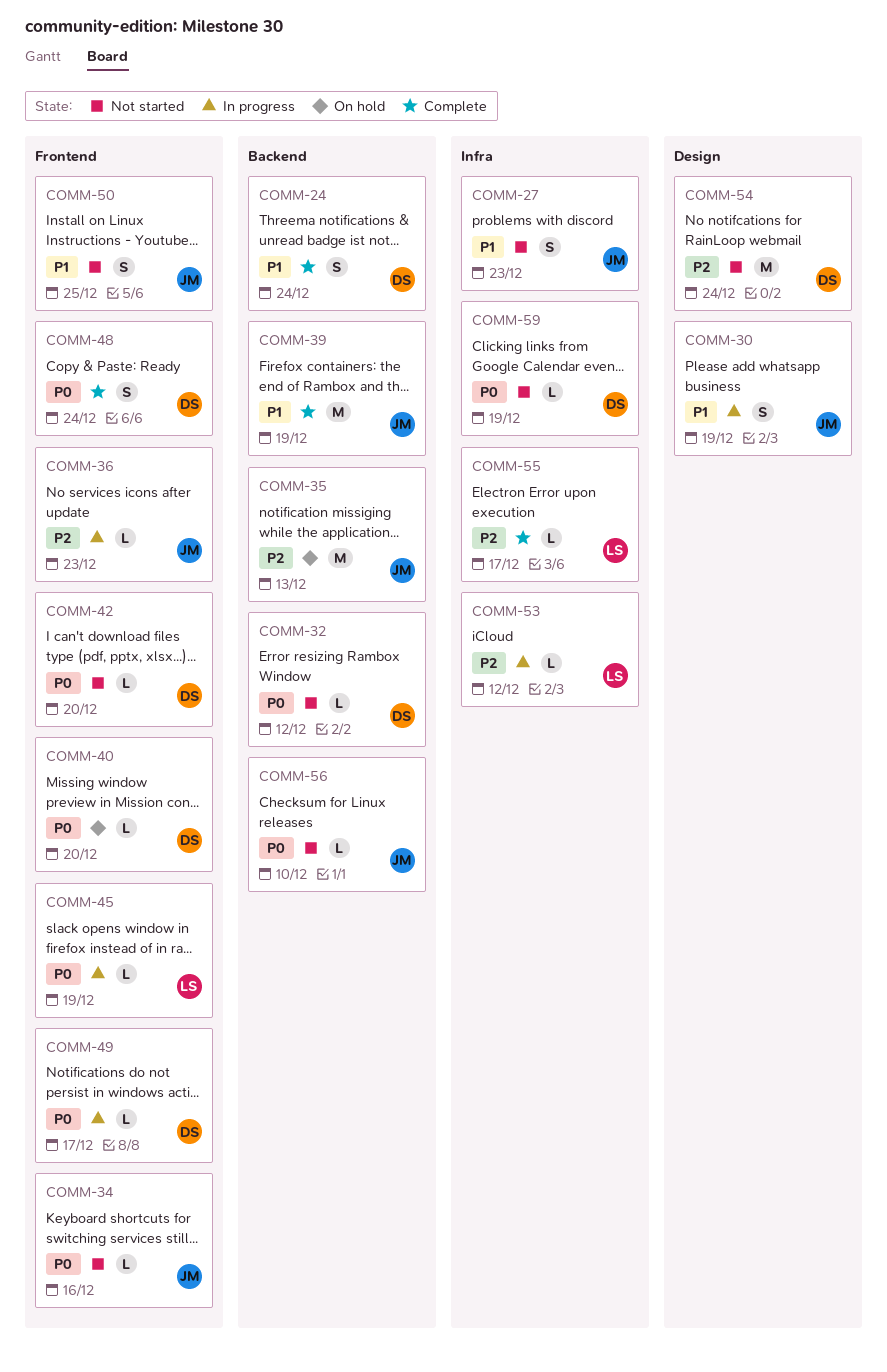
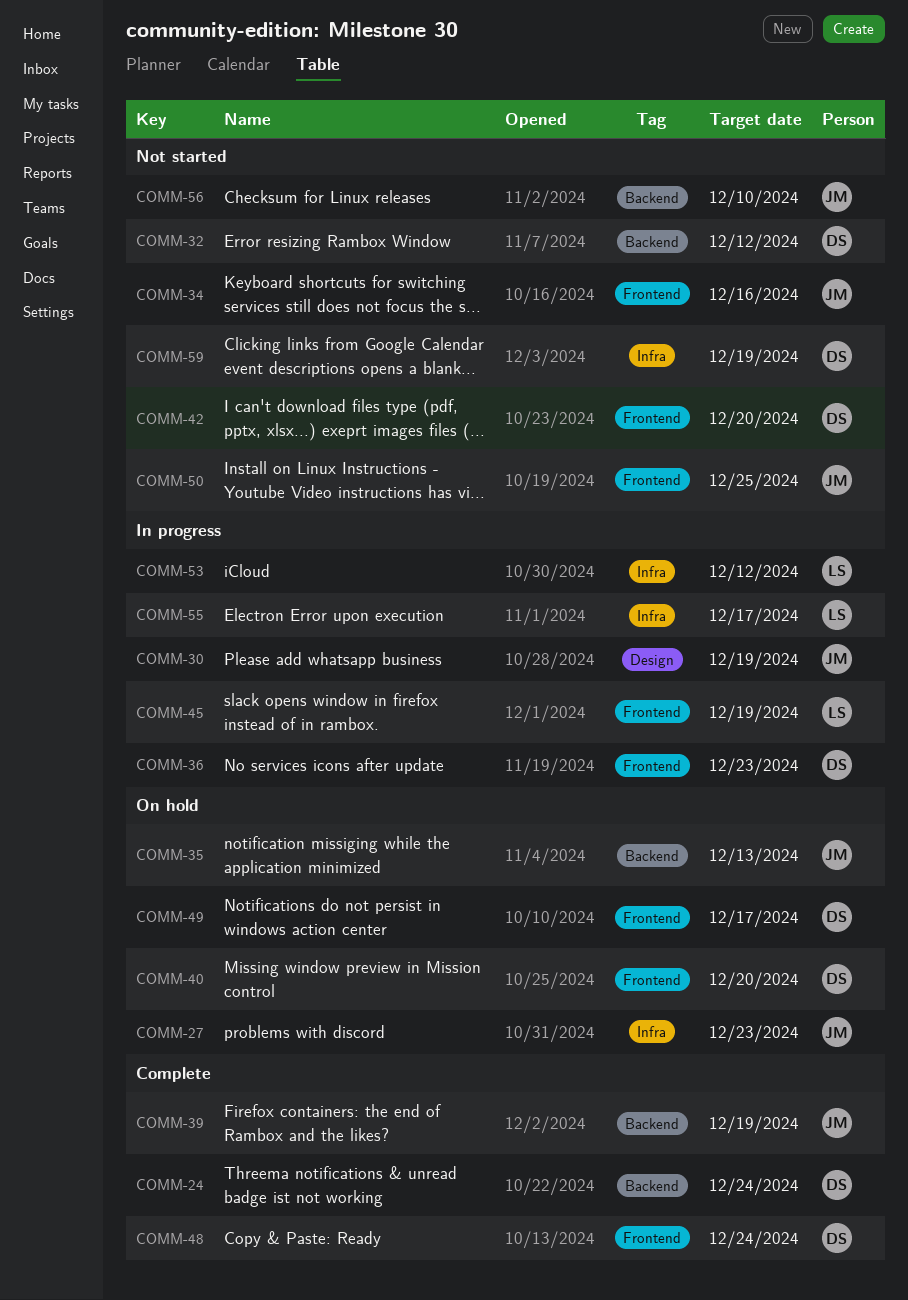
COMM-27, status: Not started -> On hold
COMM-36, owner: JM -> DS
COMM-49, status: In progress -> On hold
COMM-54: present -> none
COMM-55, status: Complete -> In progress

